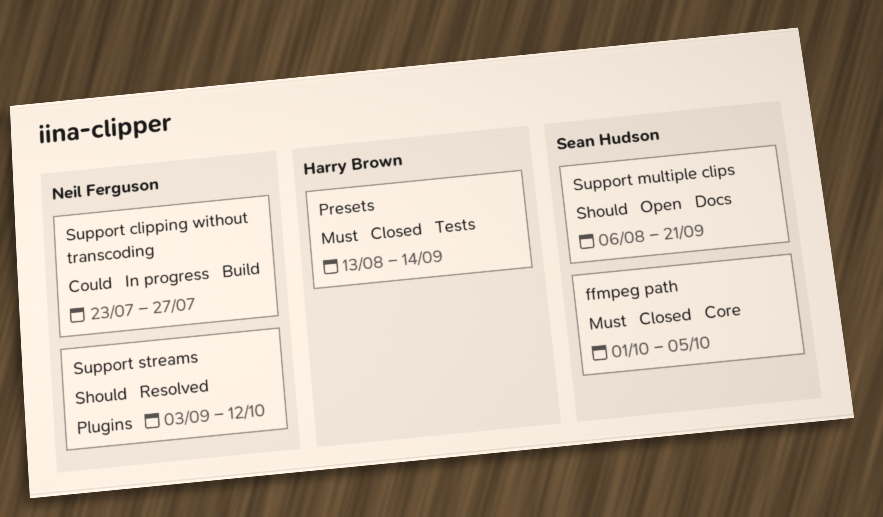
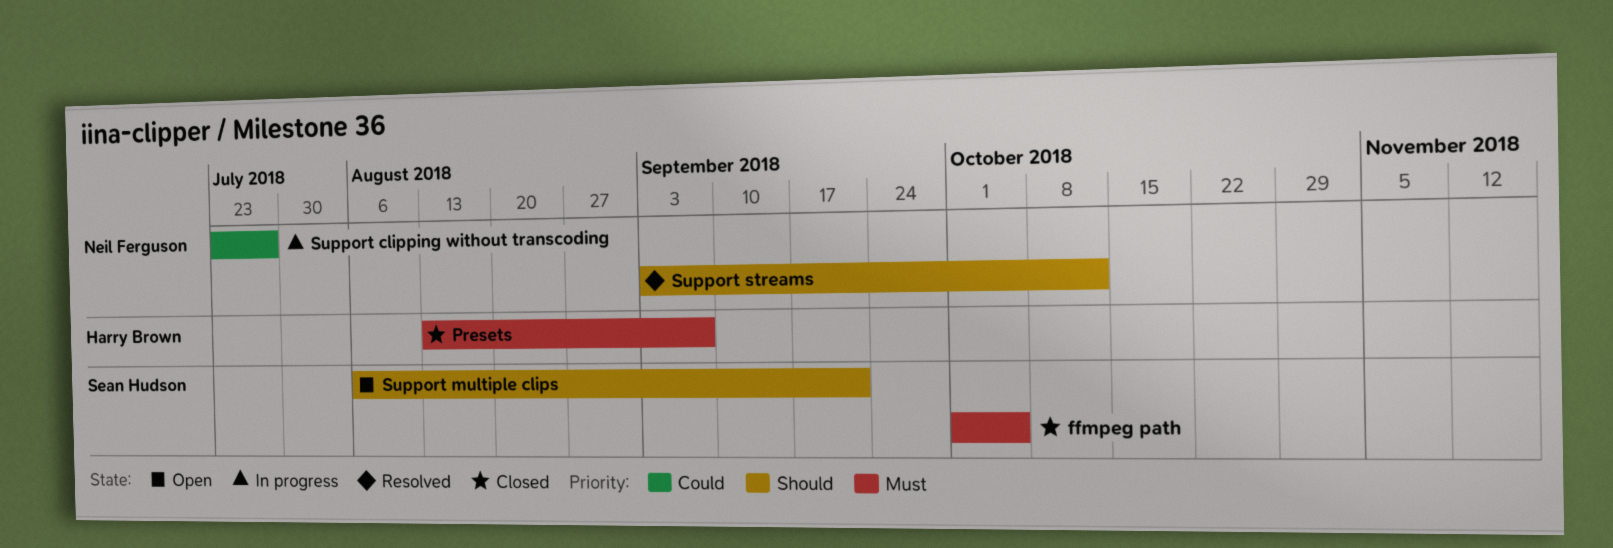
Presets, due: Sep 14 -> Sep 7

